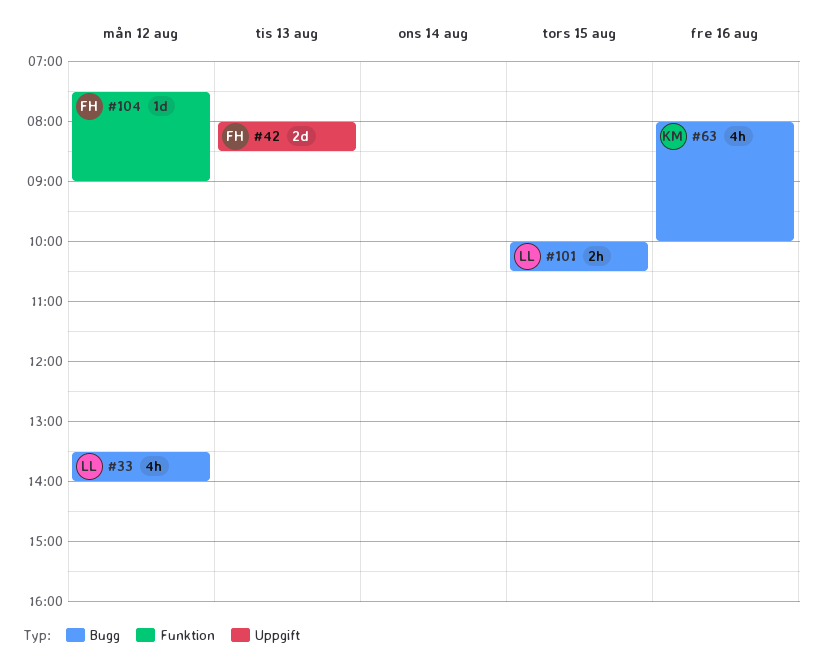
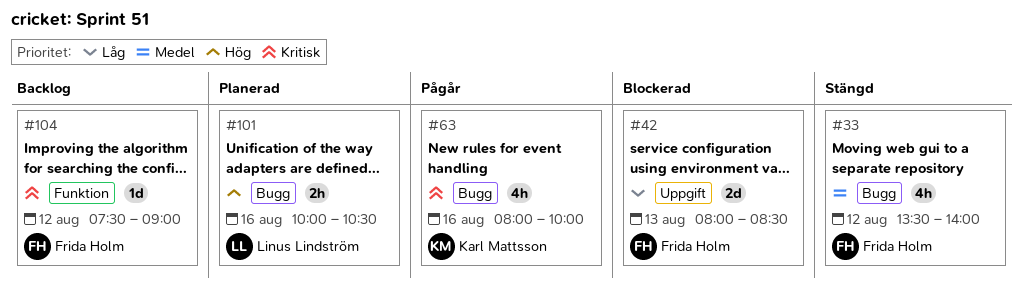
#33, owner: Linus Lindström -> Frida Holm
#101, day: Aug 15 -> Aug 16

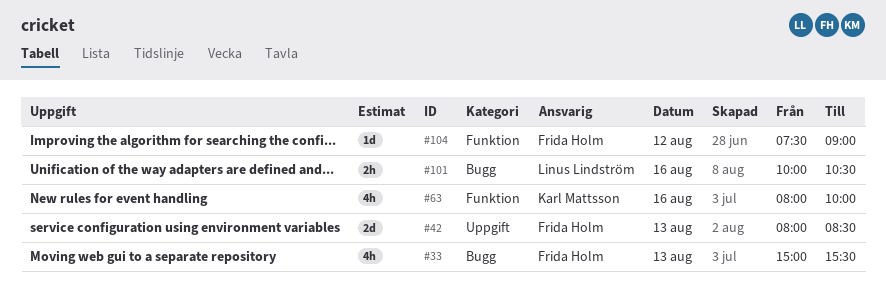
#33, day: Aug 12 -> Aug 13
#33, begins: 13:30 -> 15:00
#33, ends: 14:00 -> 15:30
#63, label: Bugg -> Funktion

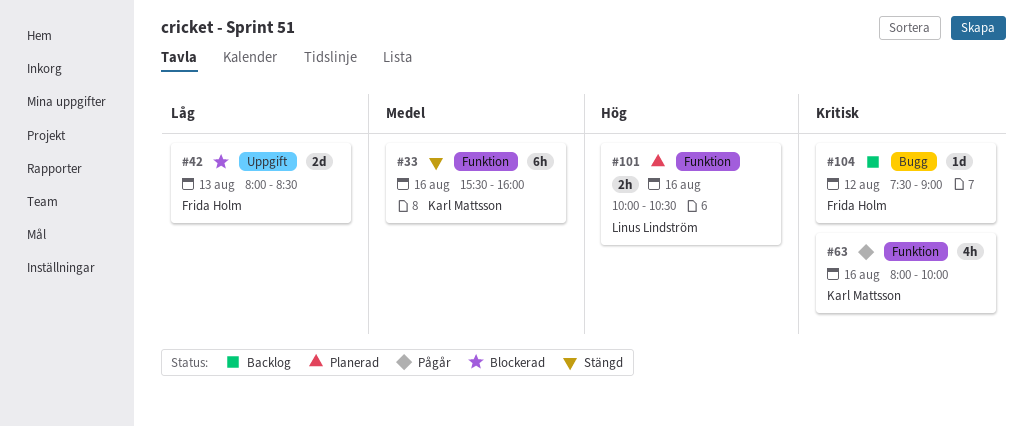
#33, owner: Frida Holm -> Karl Mattsson
#33, label: Bugg -> Funktion
#33, estimate: 4h -> 6h
#33, day: Aug 13 -> Aug 16
#33, begins: 15:00 -> 15:30
#33, ends: 15:30 -> 16:00
#101, label: Bugg -> Funktion
#104, label: Funktion -> Bugg

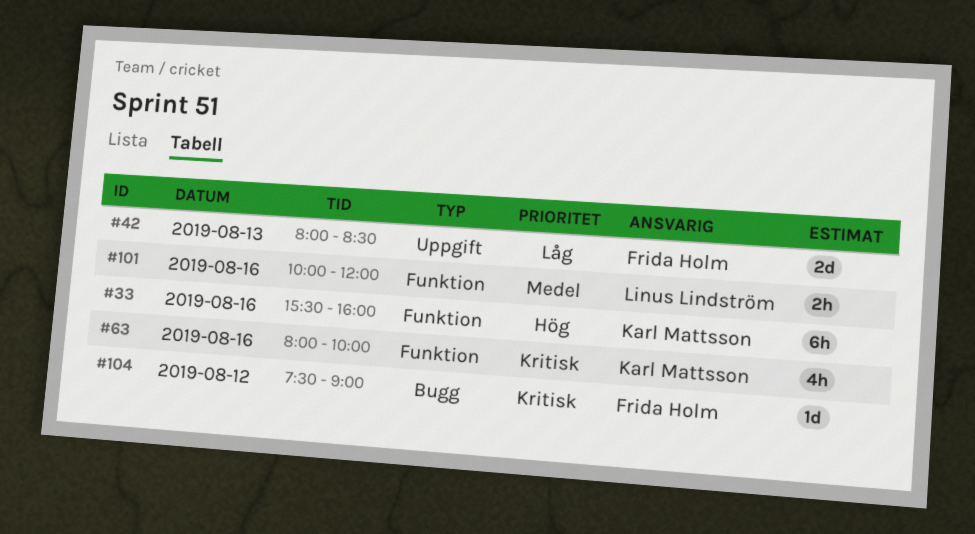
#33, priority: Medel -> Hög
#101, priority: Hög -> Medel
#101, ends: 10:30 -> 12:00

